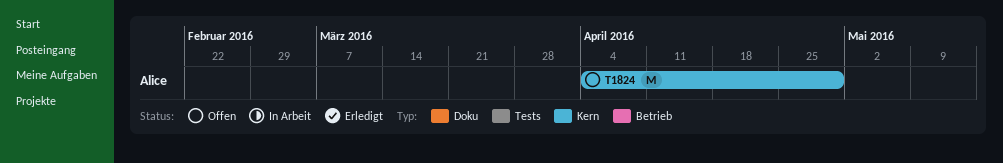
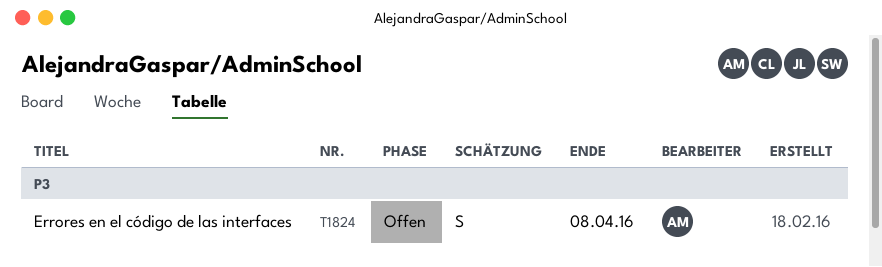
T1824, estimate: M -> S
T1824, due: Apr 29 -> Apr 8

